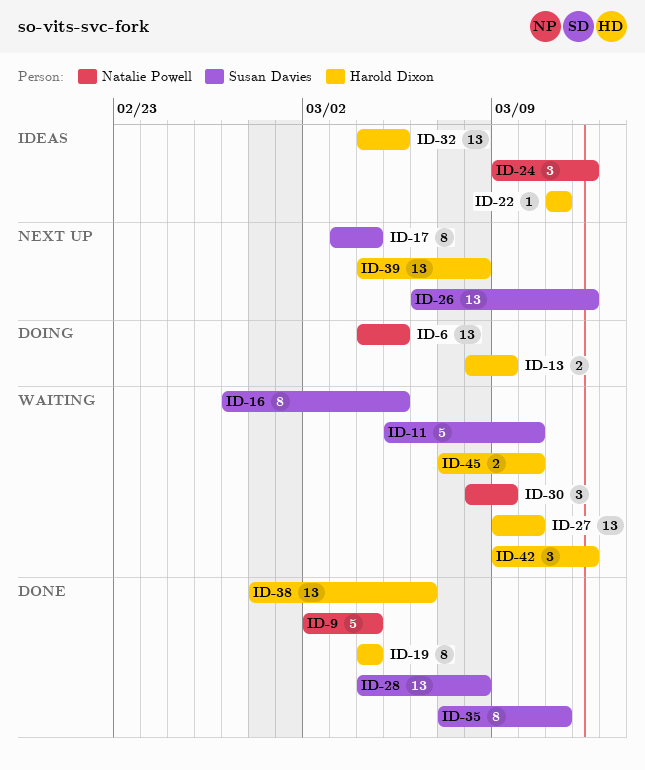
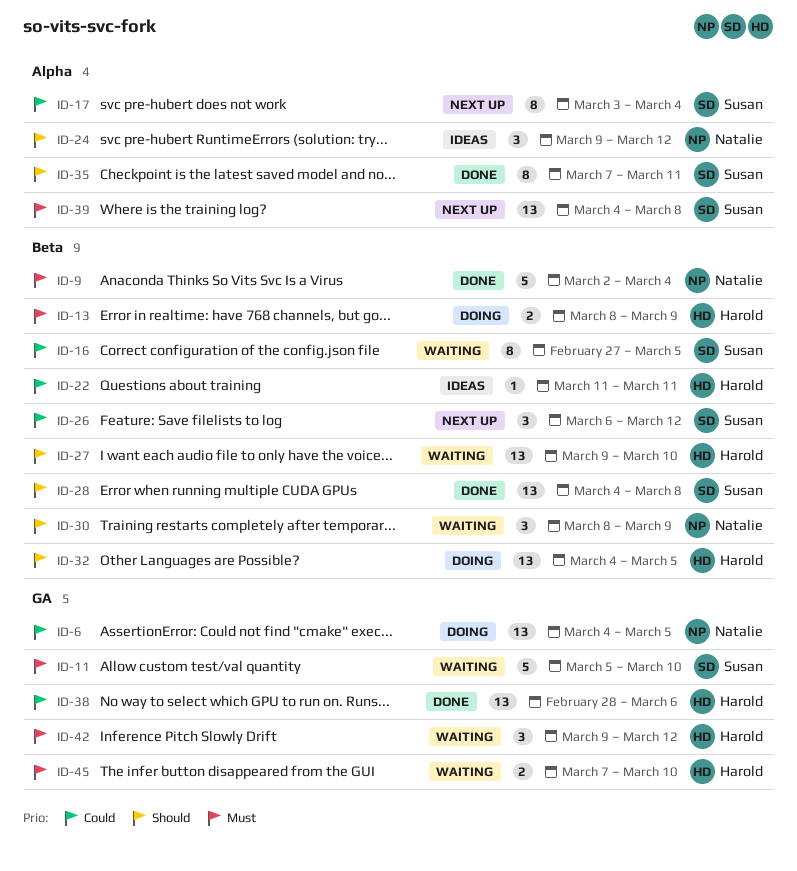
ID-19: present -> none
ID-26, estimate: 13 -> 3
ID-32, status: Ideas -> Doing
ID-39, owner: Harold Dixon -> Susan Davies

